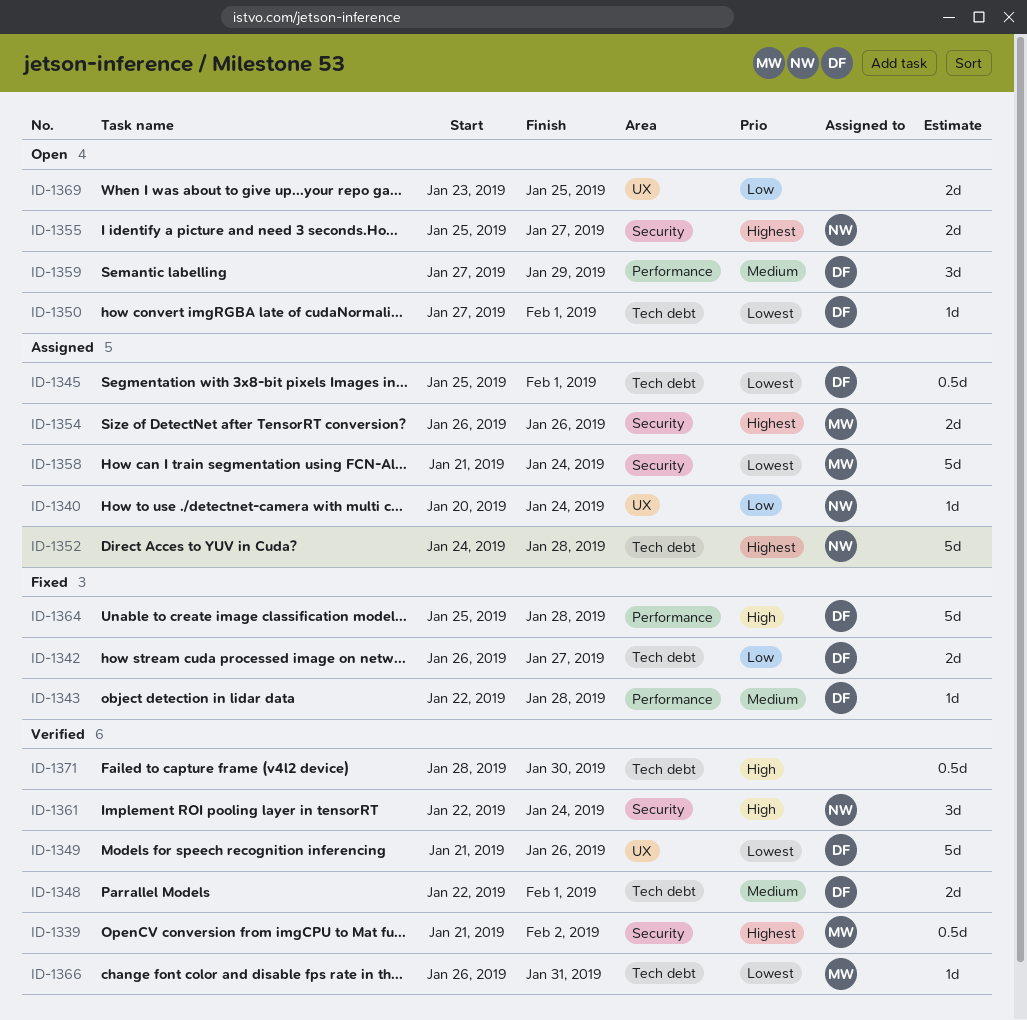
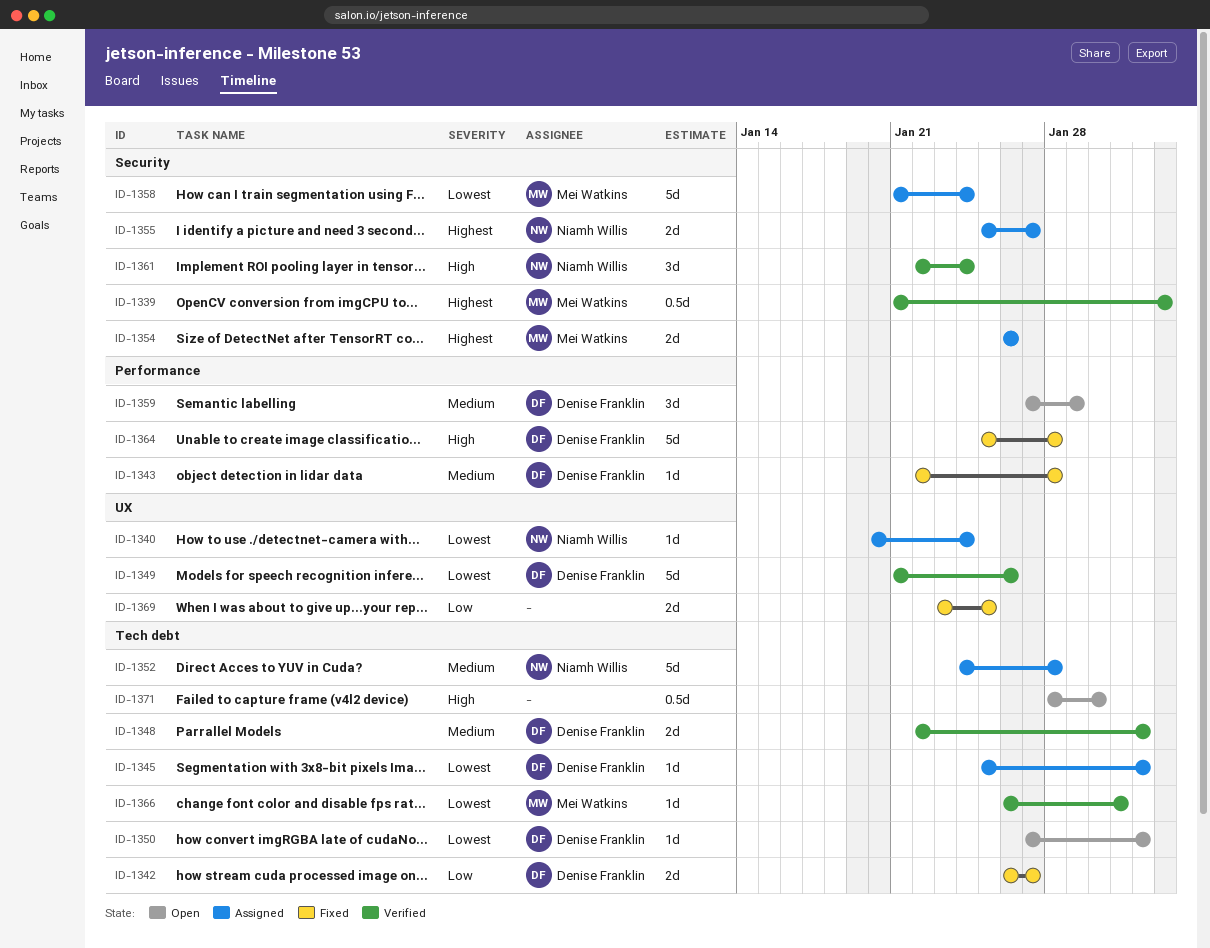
ID-1340, priority: Low -> Lowest
ID-1345, estimate: 0.5d -> 1d
ID-1352, priority: Highest -> Medium
ID-1355, status: Open -> Assigned
ID-1369, status: Open -> Fixed
ID-1371, status: Verified -> Open

